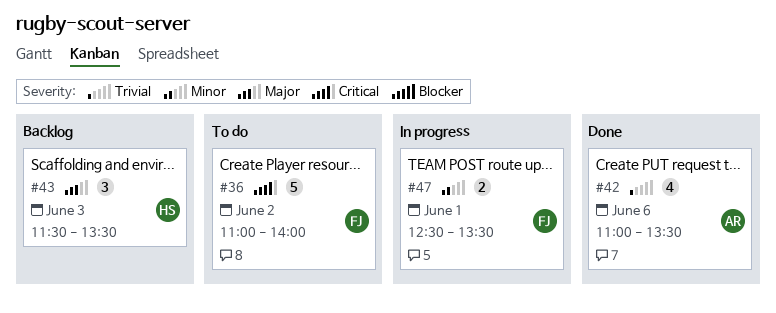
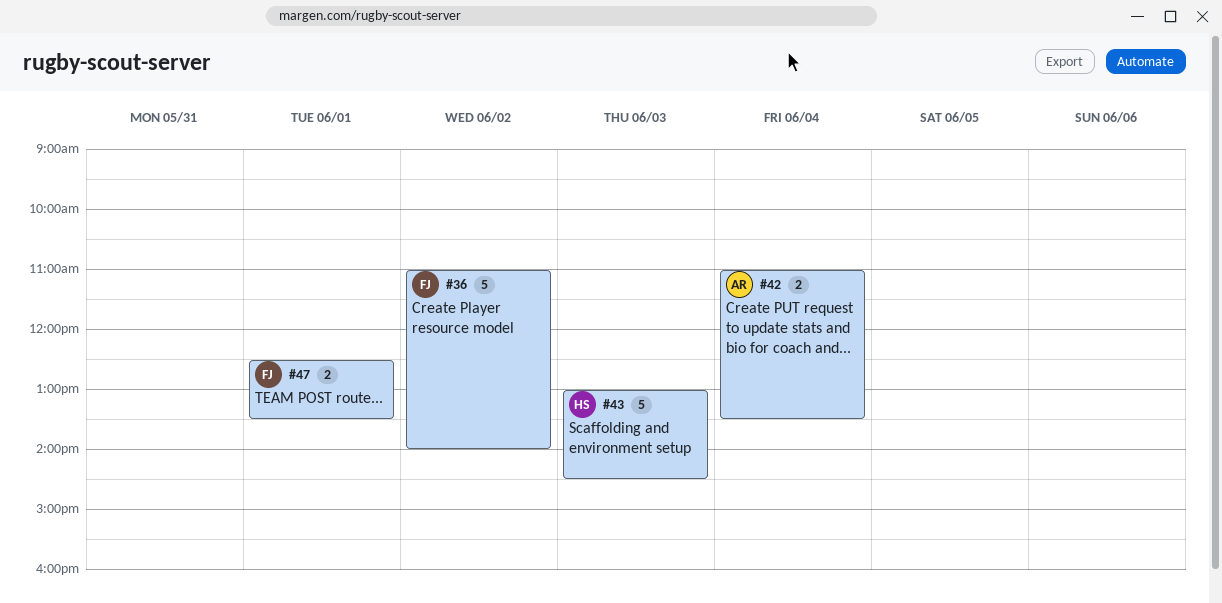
#42, estimate: 4 -> 2
#42, day: Jun 6 -> Jun 4
#43, estimate: 3 -> 5
#43, begins: 11:30 -> 13:00
#43, ends: 13:30 -> 14:30

